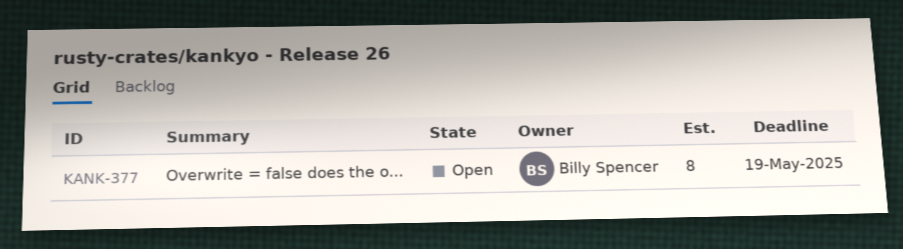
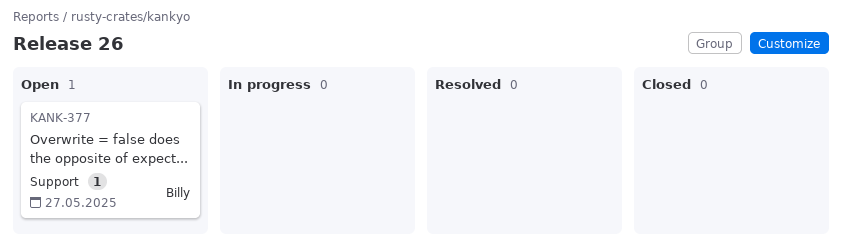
KANK-377, estimate: 8 -> 1
KANK-377, due: May 19 -> May 27

